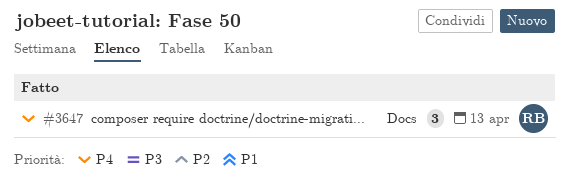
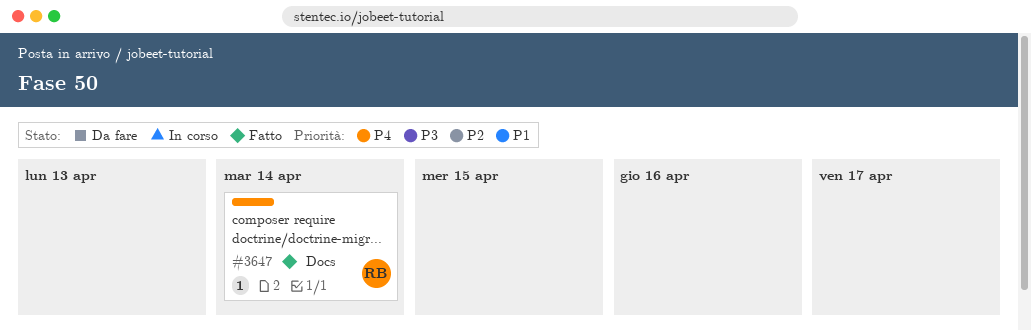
#3647, estimate: 3 -> 1
#3647, due: Apr 13 -> Apr 14

